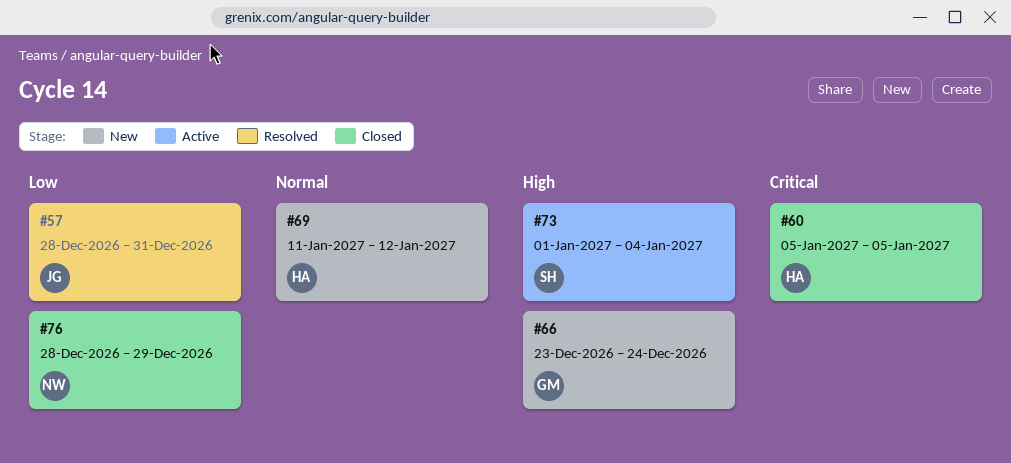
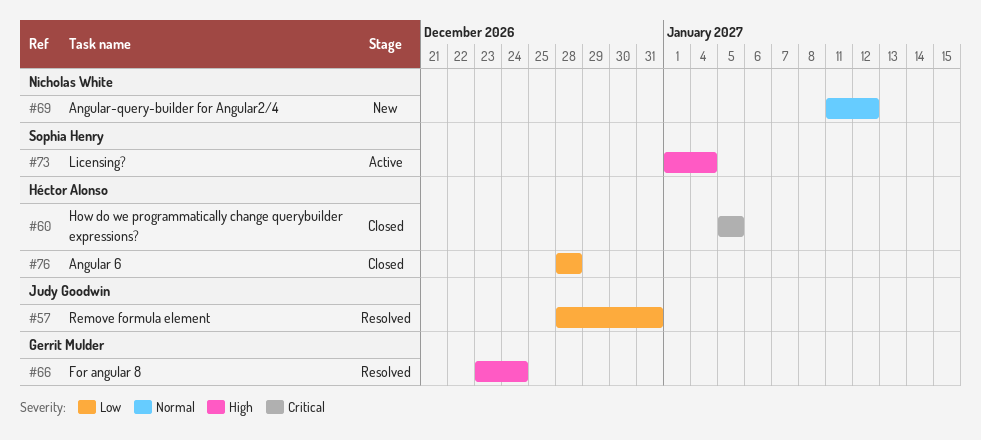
#66, status: New -> Resolved
#69, owner: Héctor Alonso -> Nicholas White
#76, owner: Nicholas White -> Héctor Alonso
#76, due: Dec 29 -> Dec 28

